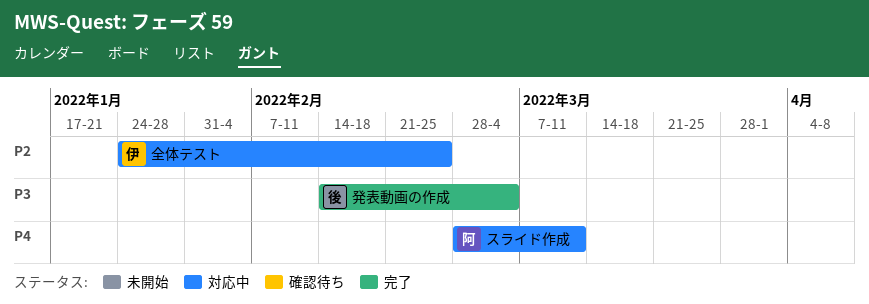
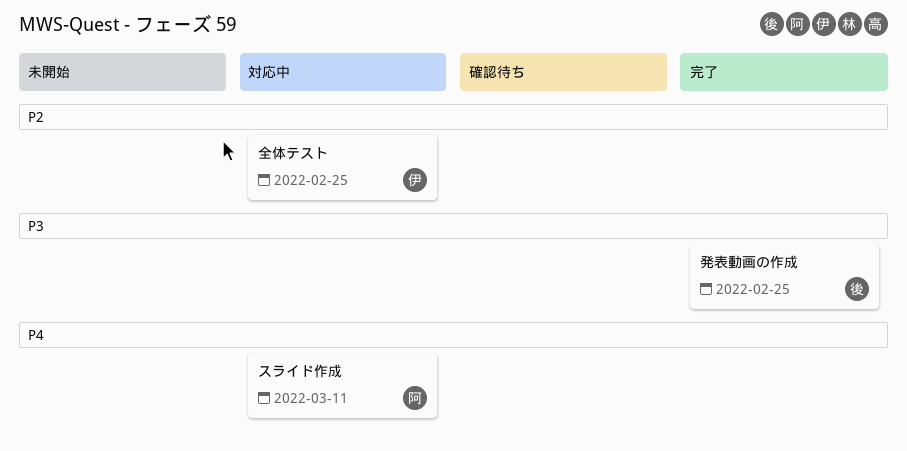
発表動画の作成, due: Mar 4 -> Feb 25

